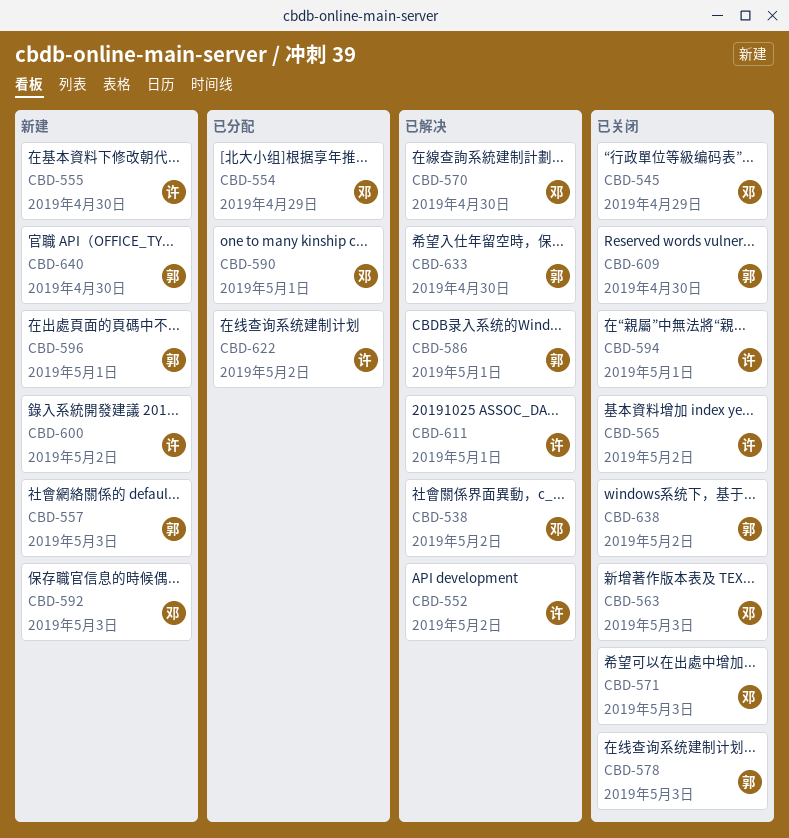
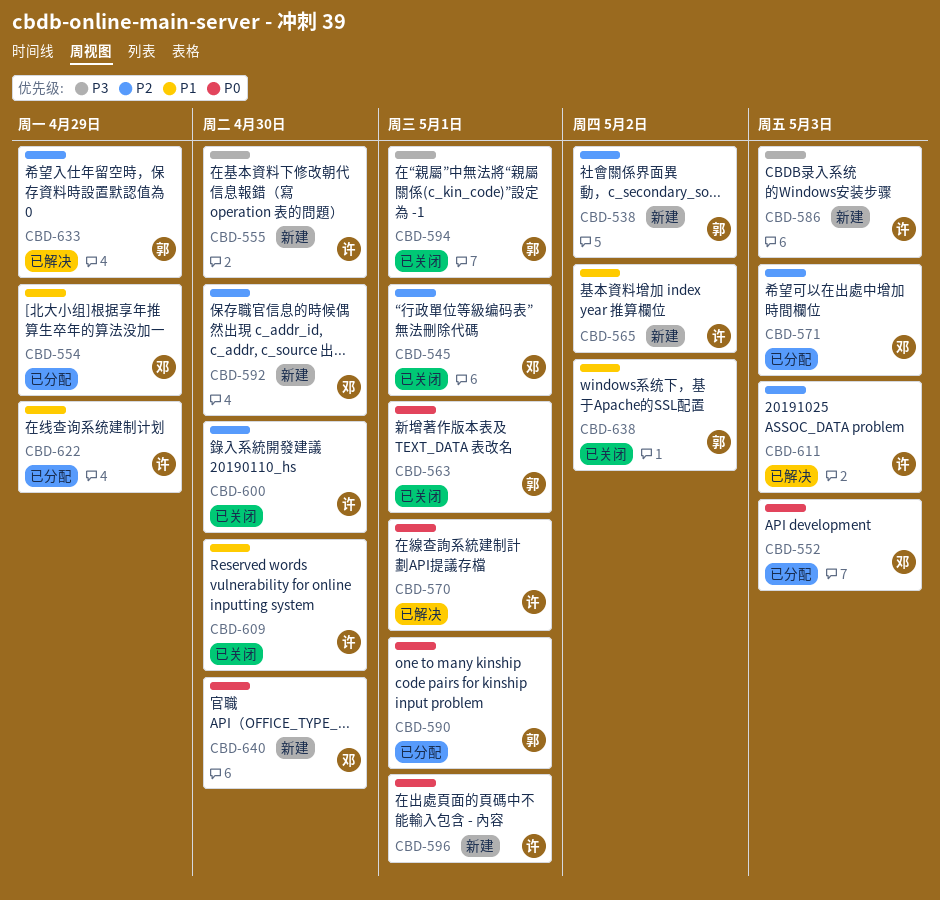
CBD-538, status: 已解决 -> 新建
CBD-538, owner: 邓 -> 郭
CBD-545, due: Apr 29 -> May 1
CBD-552, status: 已解决 -> 已分配
CBD-552, owner: 许 -> 邓
CBD-552, due: May 2 -> May 3
CBD-557: present -> none
CBD-563, owner: 邓 -> 郭
CBD-563, due: May 3 -> May 1
CBD-565, status: 已关闭 -> 新建
CBD-570, owner: 邓 -> 许
CBD-570, due: Apr 30 -> May 1
CBD-571, status: 已关闭 -> 已分配
CBD-578: present -> none
CBD-586, status: 已解决 -> 新建
CBD-586, owner: 郭 -> 许
CBD-586, due: May 1 -> May 3
CBD-590, owner: 邓 -> 郭
CBD-592, due: May 3 -> Apr 30
CBD-594, owner: 许 -> 郭
CBD-596, owner: 郭 -> 许
CBD-600, status: 新建 -> 已关闭
CBD-600, due: May 2 -> Apr 30
CBD-609, owner: 郭 -> 许
CBD-611, due: May 1 -> May 3
CBD-622, due: May 2 -> Apr 29
CBD-633, due: Apr 30 -> Apr 29
CBD-640, owner: 郭 -> 邓

